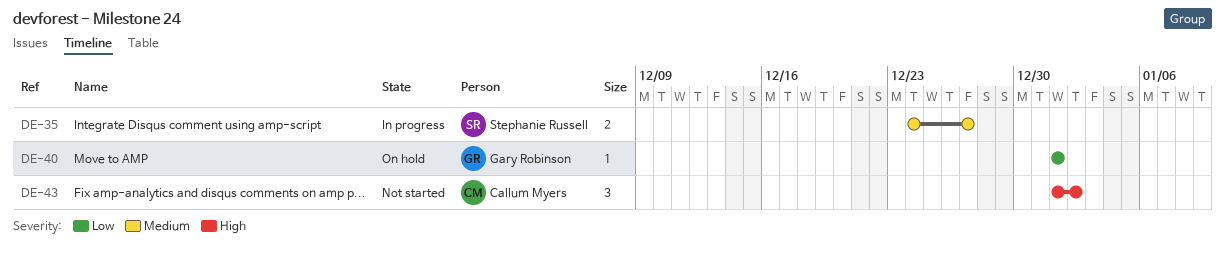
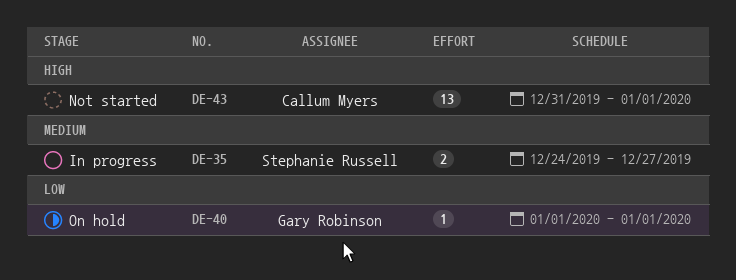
DE-43, estimate: 3 -> 13
DE-43, start: Jan 1 -> Dec 31
DE-43, due: Jan 2 -> Jan 1

